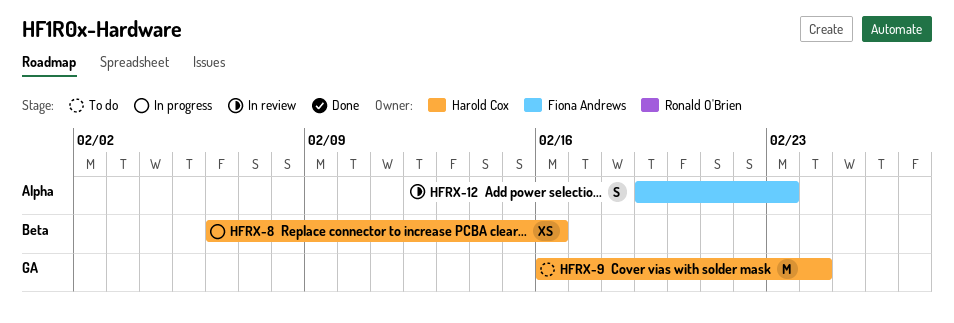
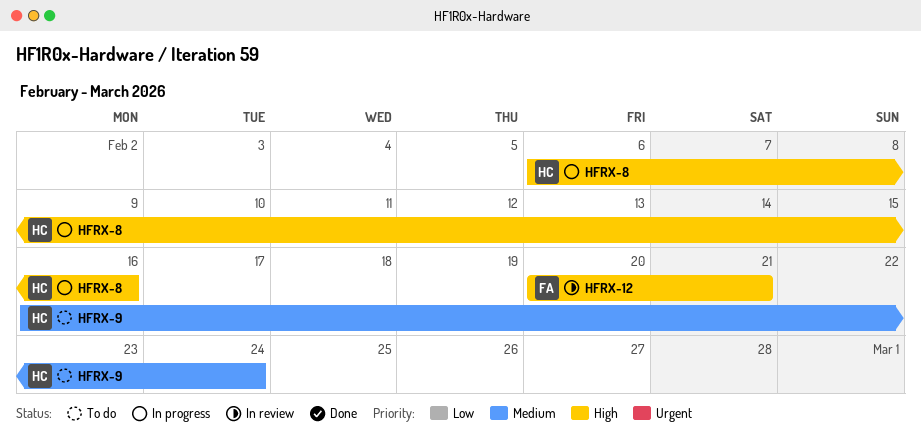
HFRX-12, start: Feb 19 -> Feb 20
HFRX-12, due: Feb 23 -> Feb 21

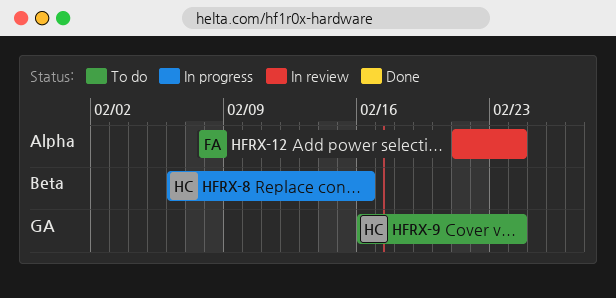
HFRX-12, start: Feb 20 -> Feb 21
HFRX-12, due: Feb 21 -> Feb 24

